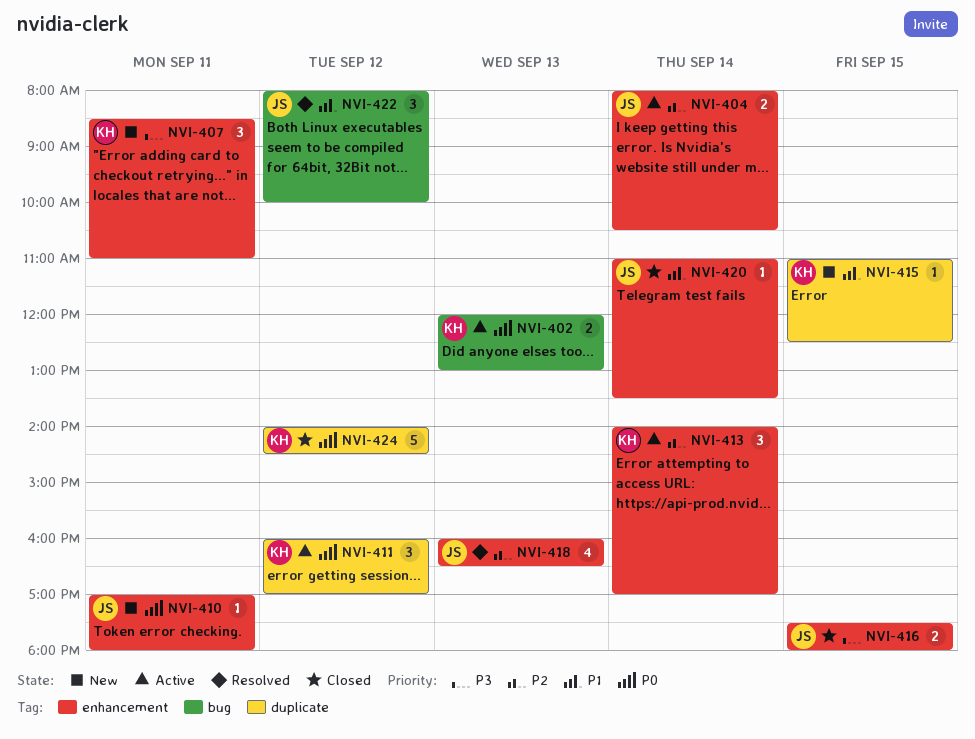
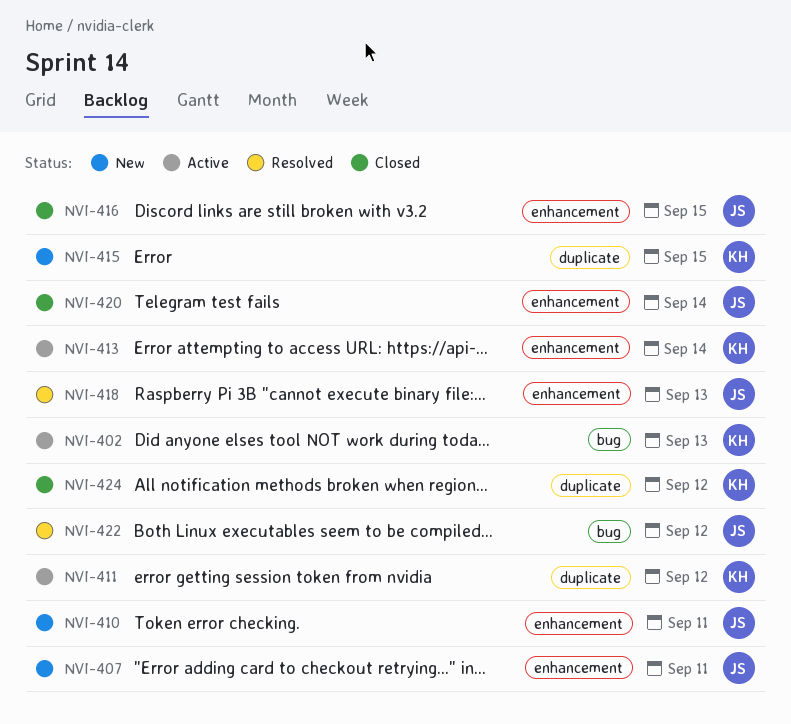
NVI-404: present -> none
NVI-407, owner: KH -> JS

